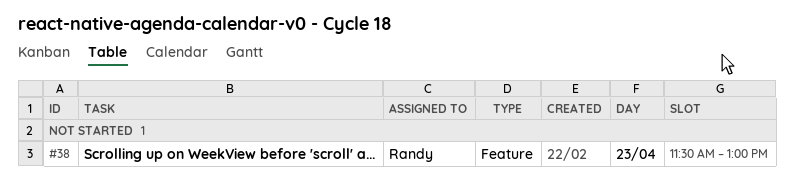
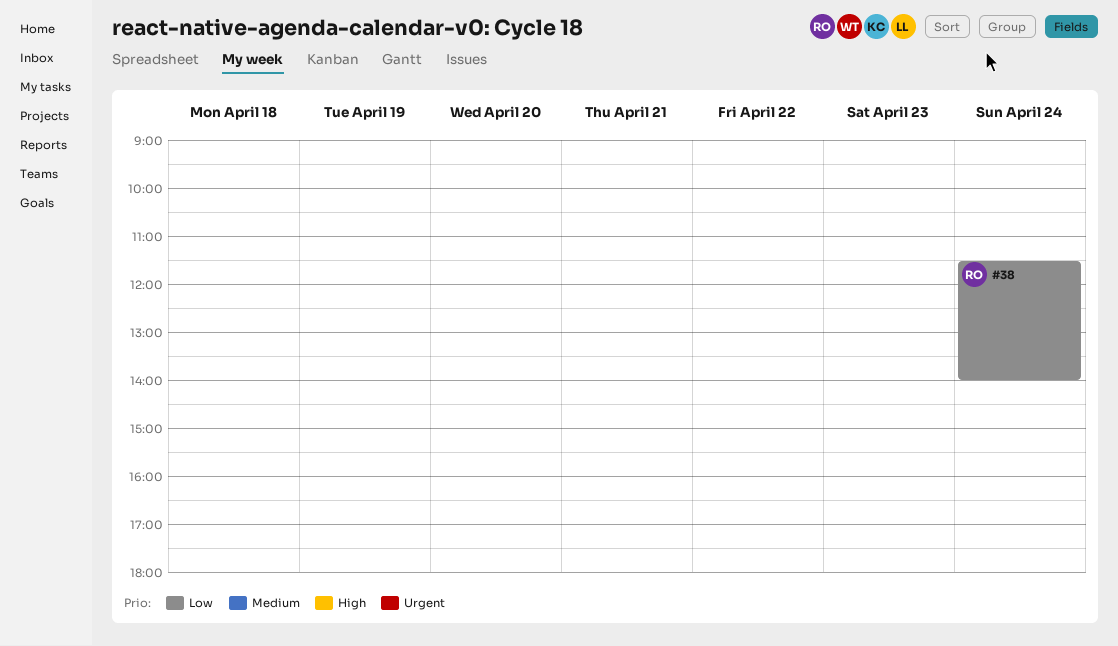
#38, day: Apr 23 -> Apr 24
#38, ends: 13:00 -> 14:00

